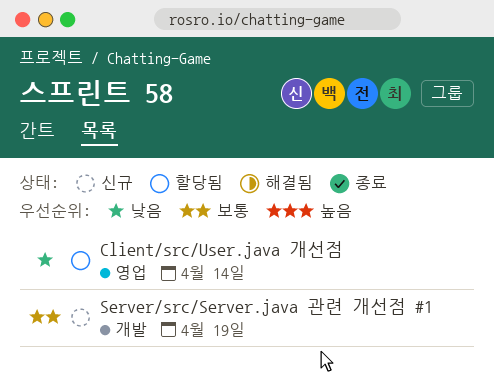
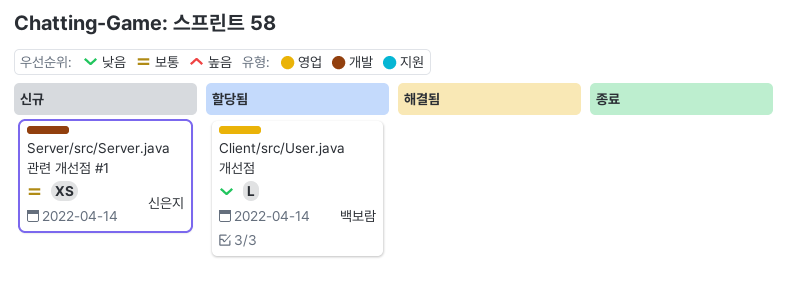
Server/src/Server.java 관련 개선점 #1, due: Apr 19 -> Apr 14

